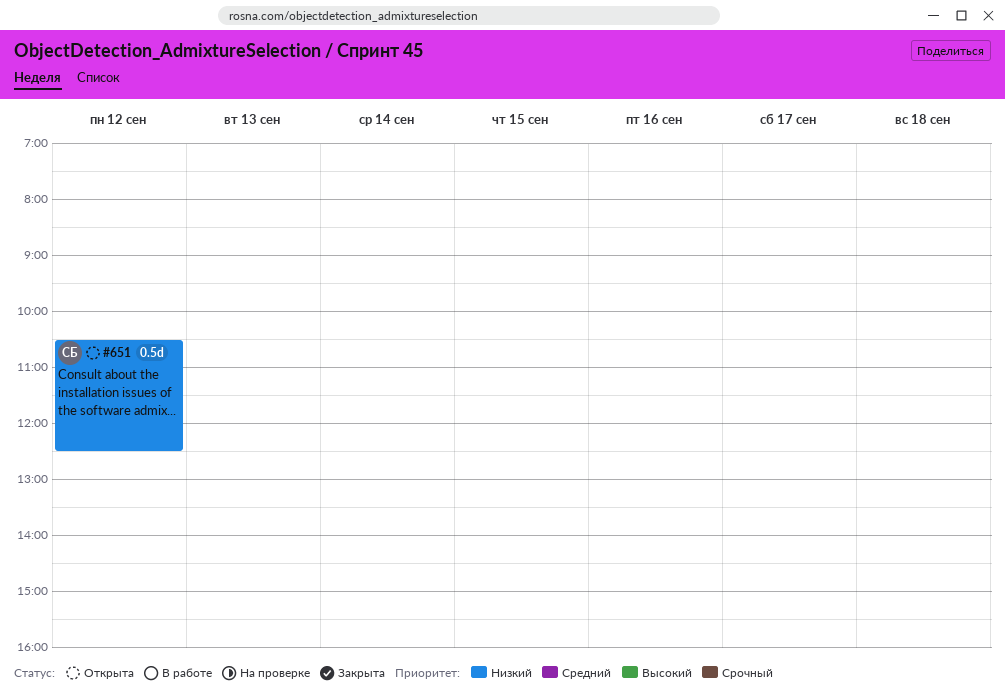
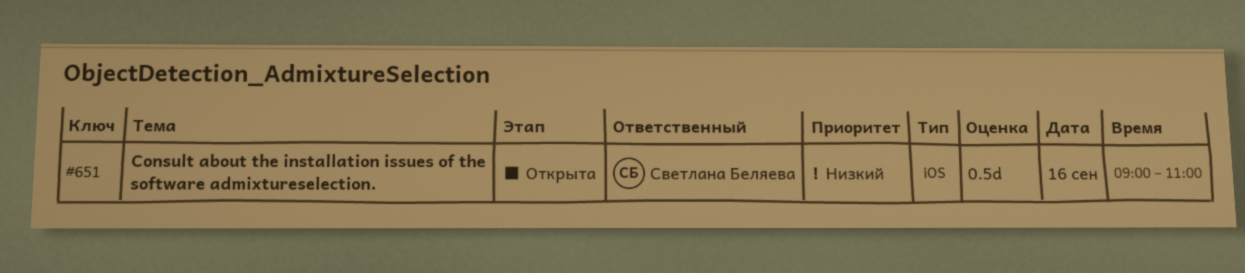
#651, day: Sep 12 -> Sep 16
#651, begins: 10:30 -> 09:00
#651, ends: 12:30 -> 11:00

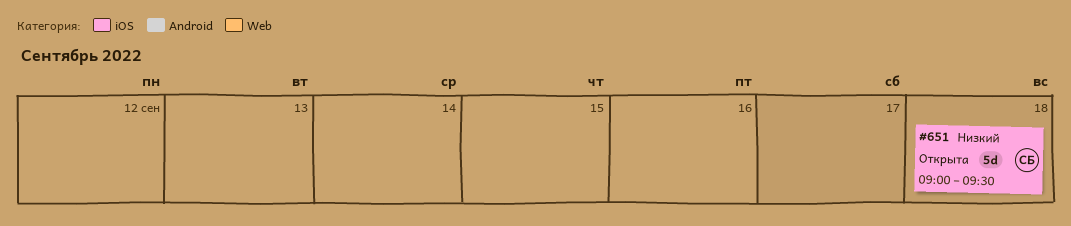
#651, estimate: 0.5d -> 5d
#651, day: Sep 16 -> Sep 18
#651, ends: 11:00 -> 09:30

